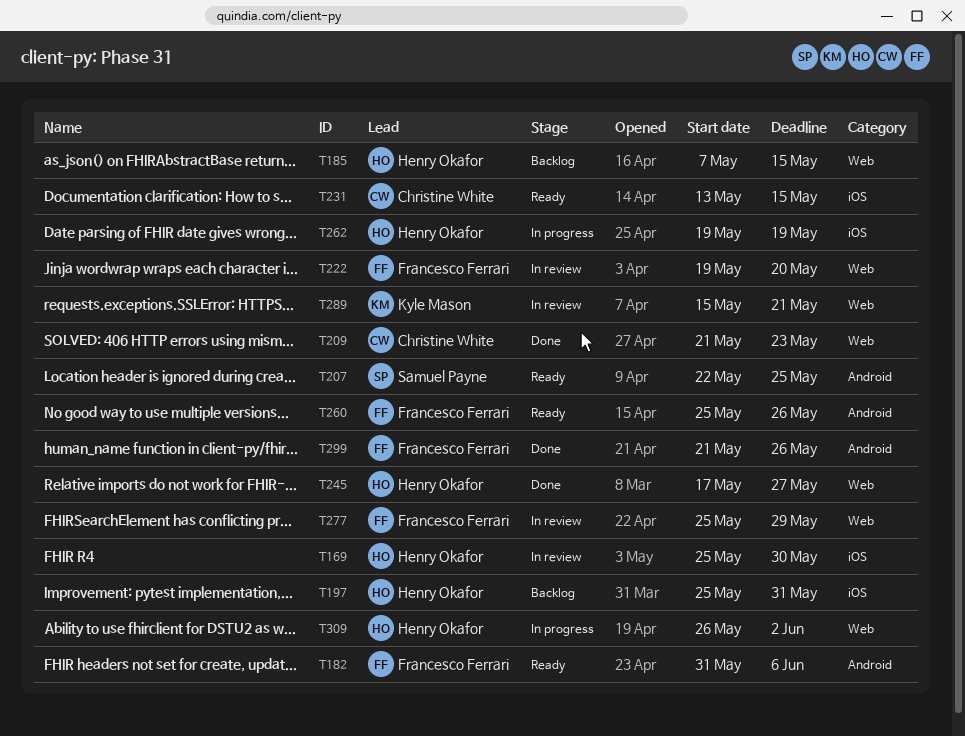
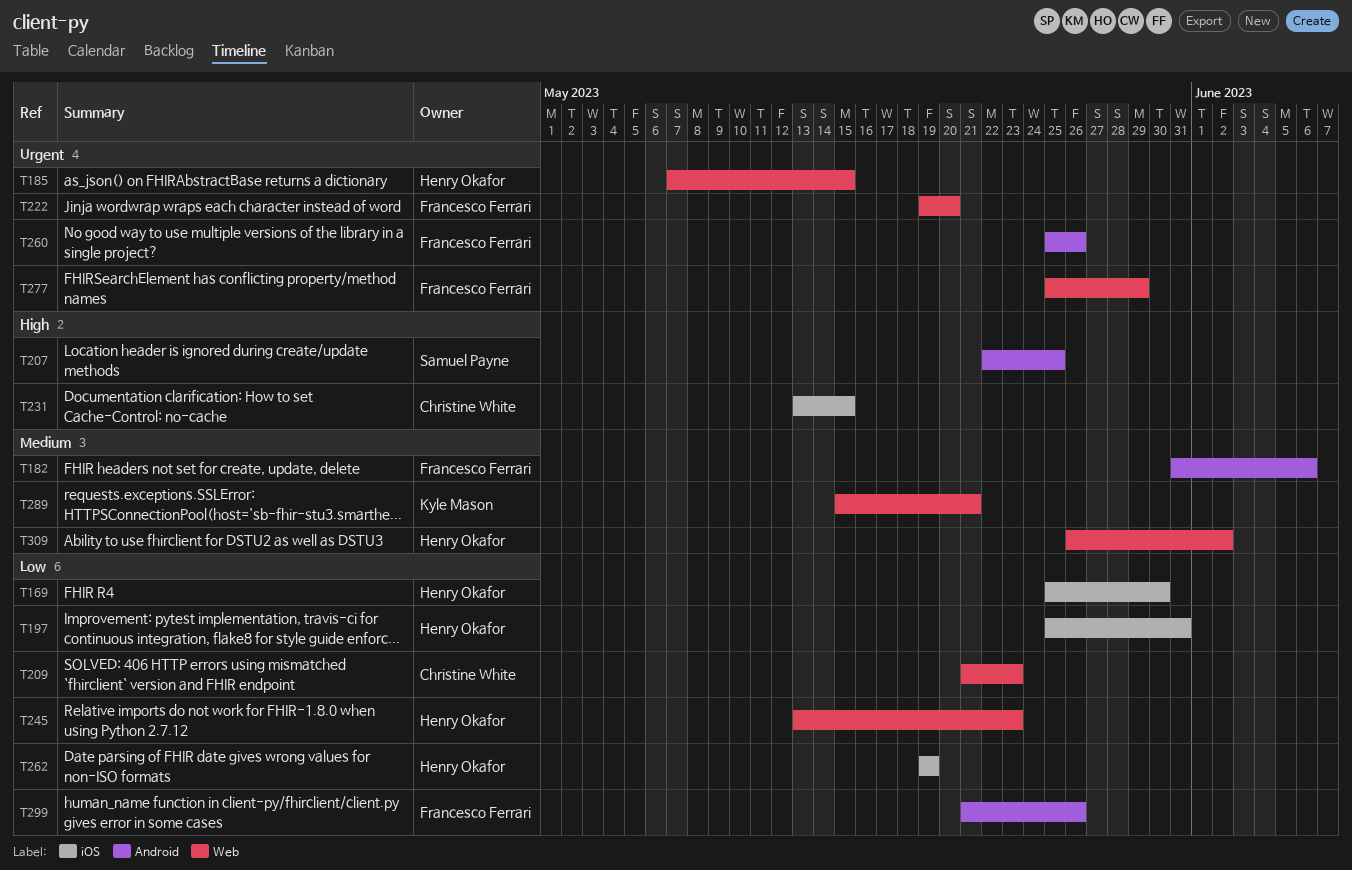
T245, start: May 17 -> May 13
T245, due: May 27 -> May 23

